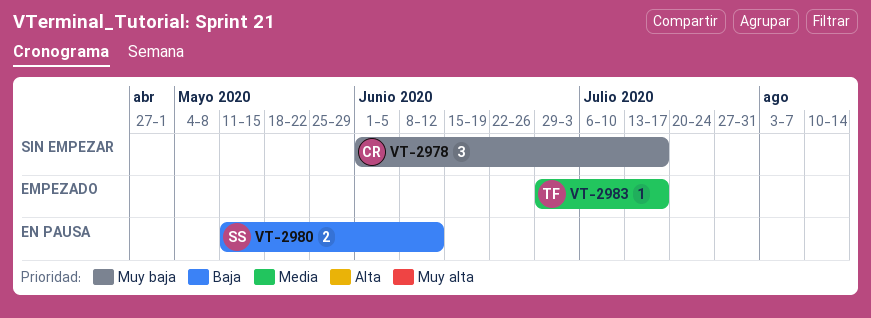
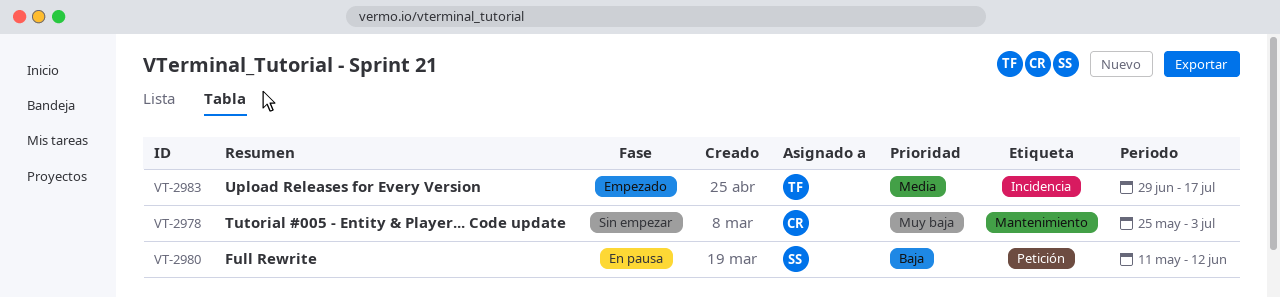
VT-2978, start: Jun 1 -> May 25
VT-2978, due: Jul 17 -> Jul 3

